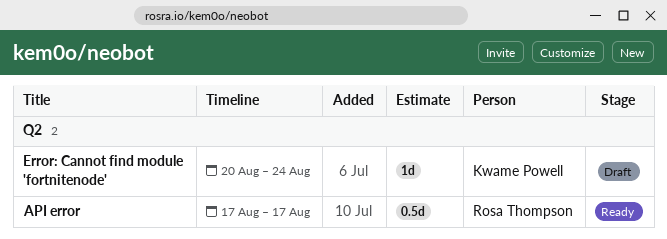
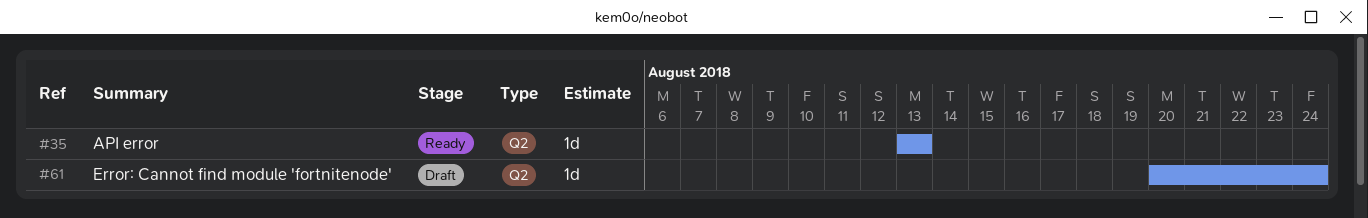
API error, estimate: 0.5d -> 1d
API error, start: Aug 17 -> Aug 13
API error, due: Aug 17 -> Aug 13

